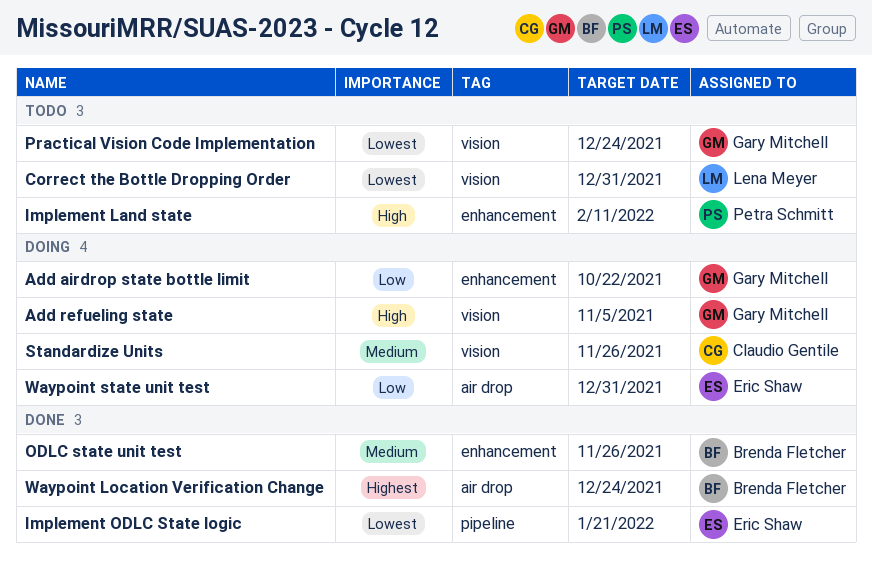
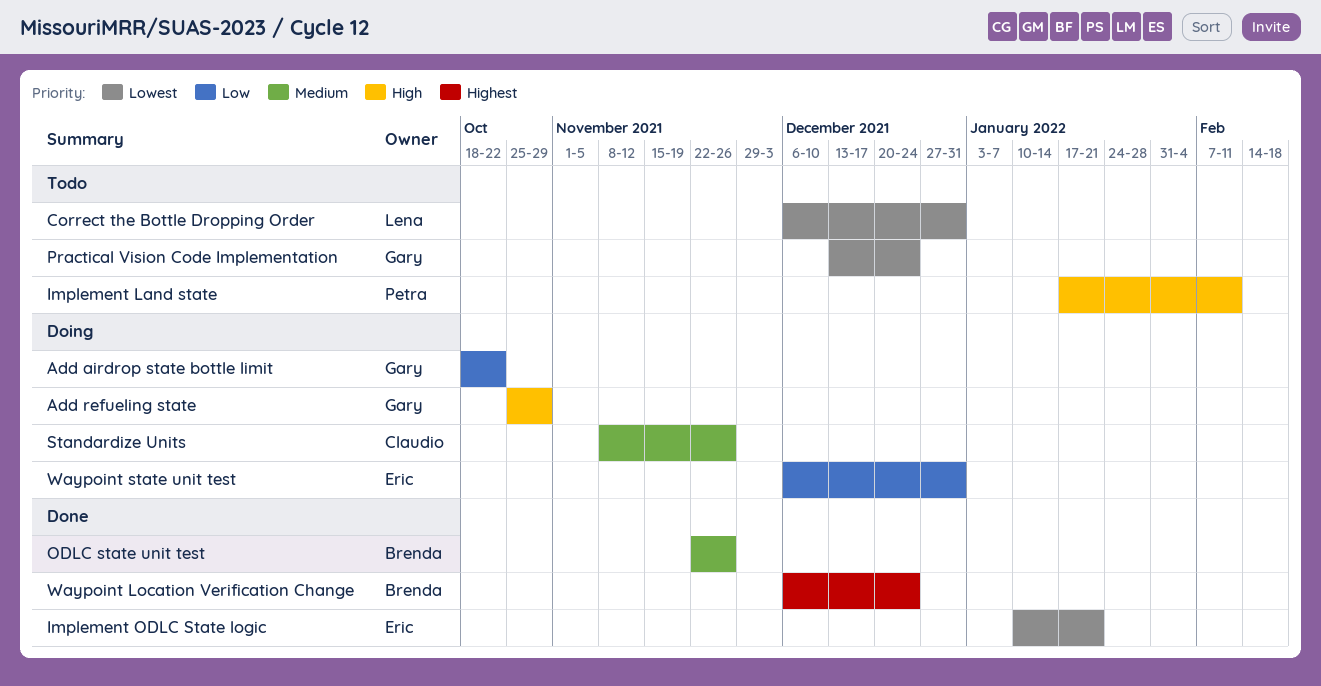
Add refueling state, due: Nov 5 -> Oct 29

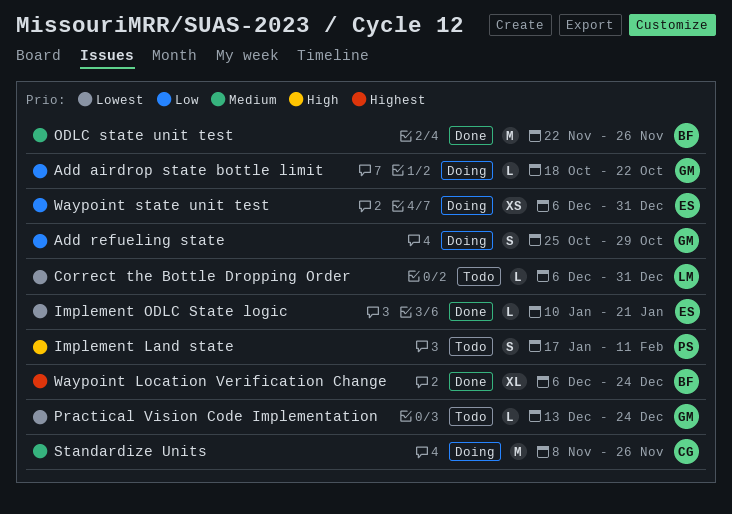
Add refueling state, priority: High -> Low

